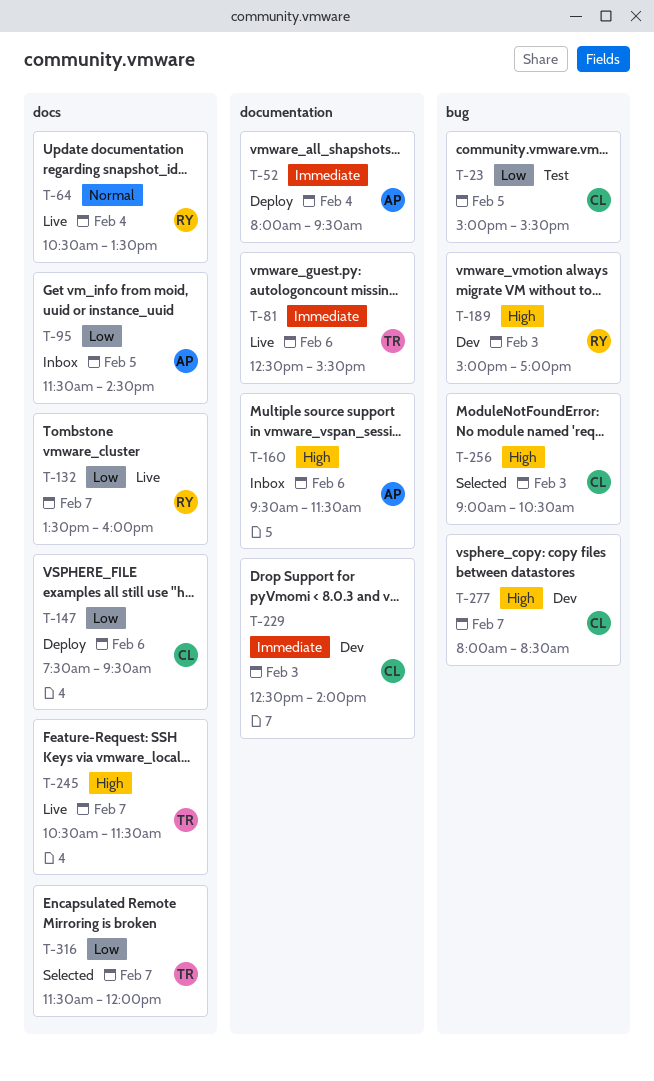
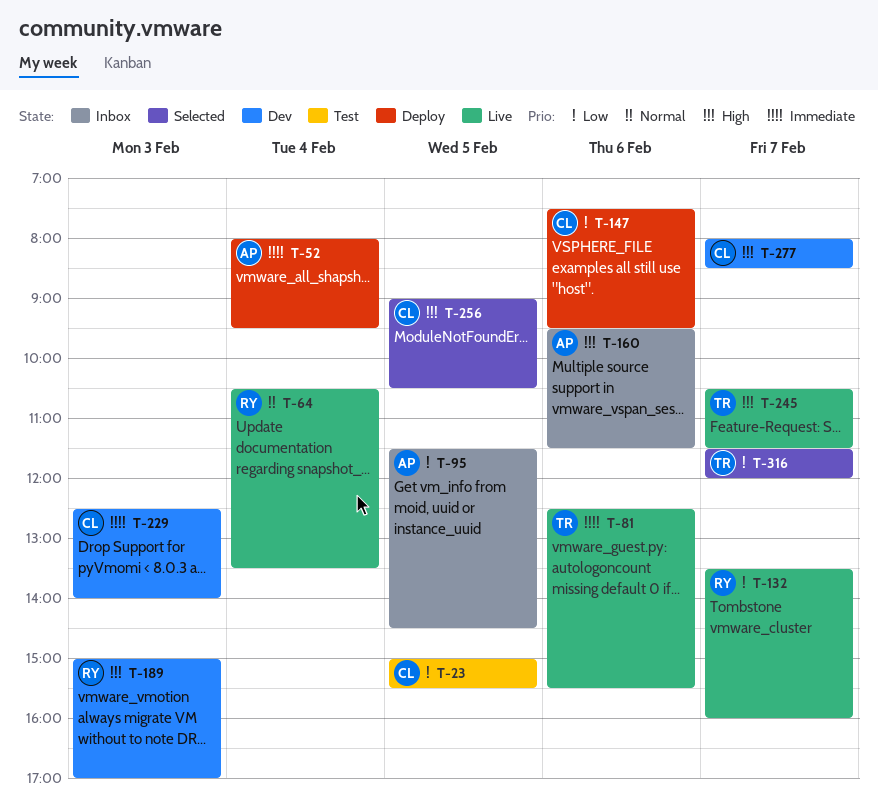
T-256, day: Feb 3 -> Feb 5

